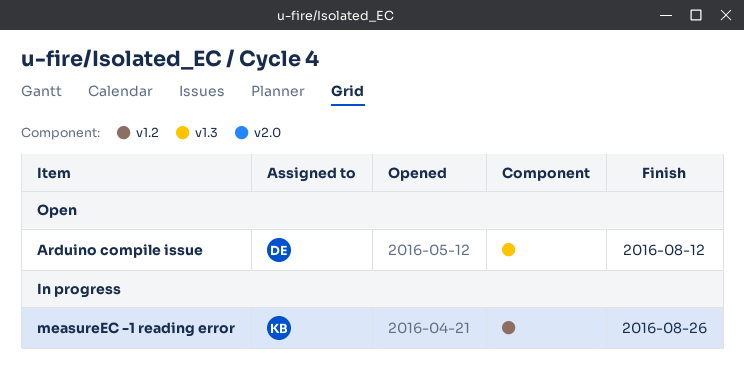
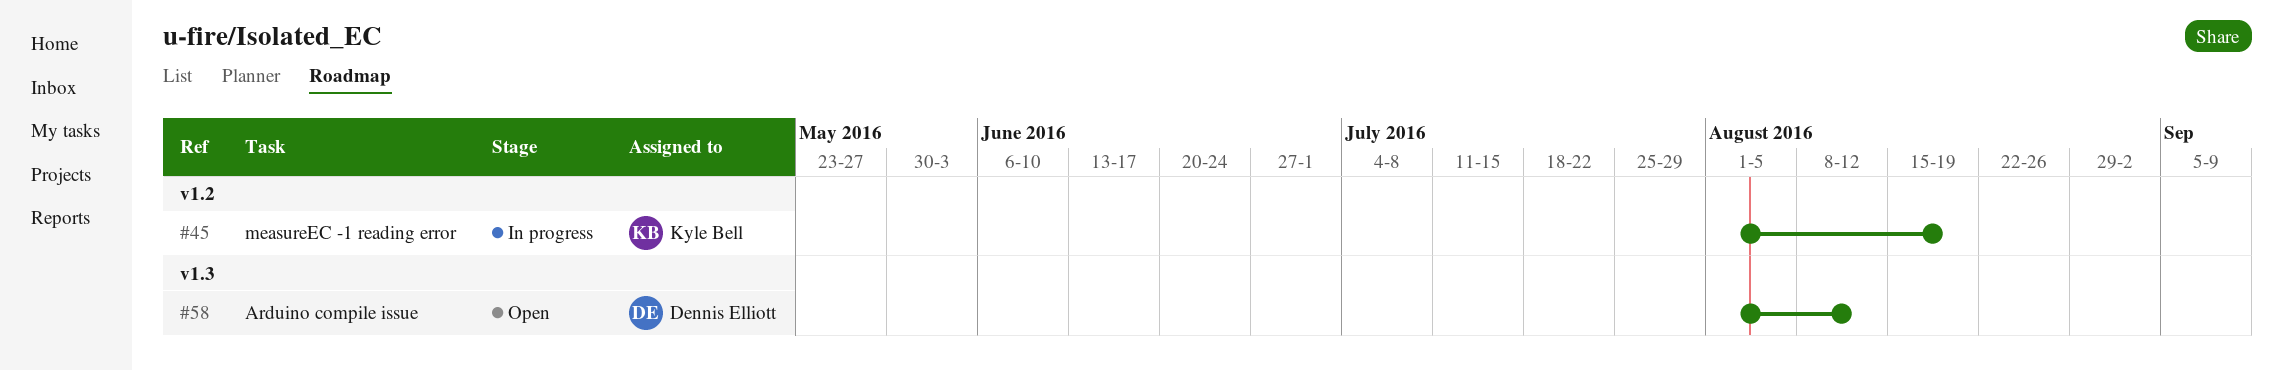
measureEC -1 reading error, due: Aug 26 -> Aug 19

